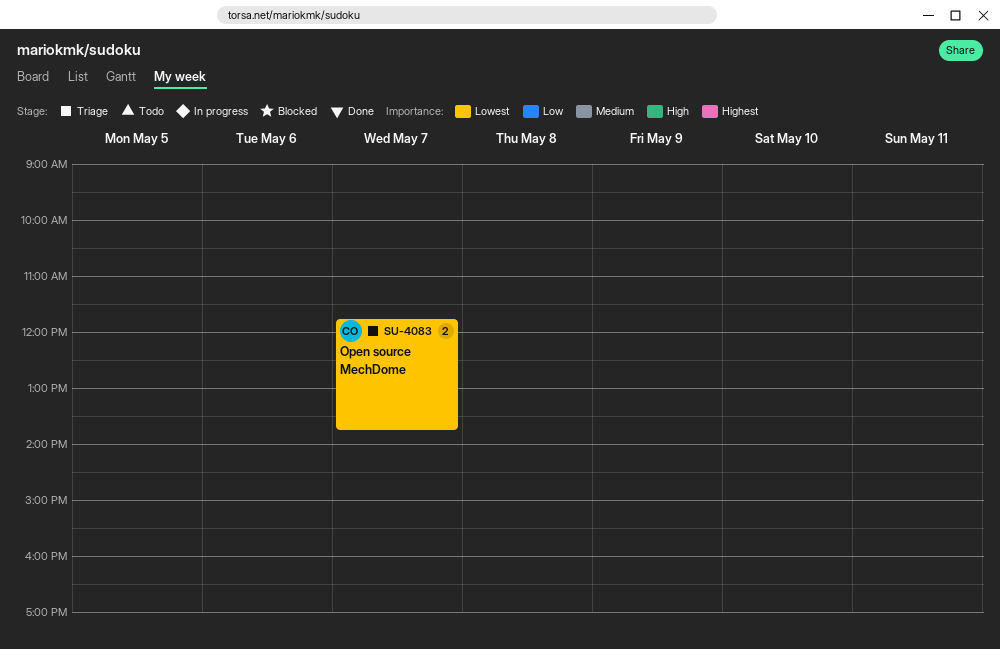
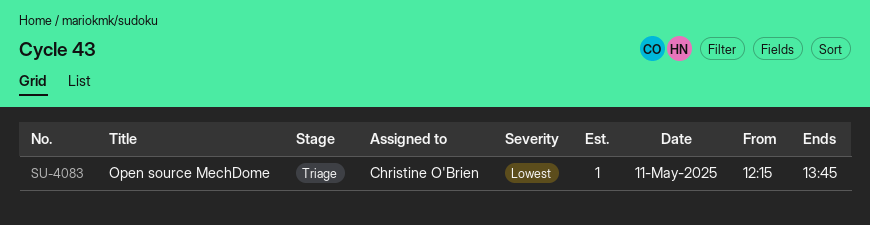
SU-4083, estimate: 2 -> 1
SU-4083, day: May 7 -> May 11
SU-4083, begins: 11:45 -> 12:15

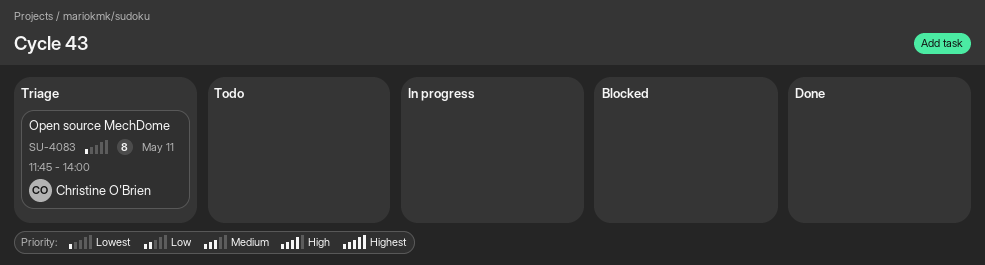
SU-4083, estimate: 1 -> 8
SU-4083, begins: 12:15 -> 11:45
SU-4083, ends: 13:45 -> 14:00

